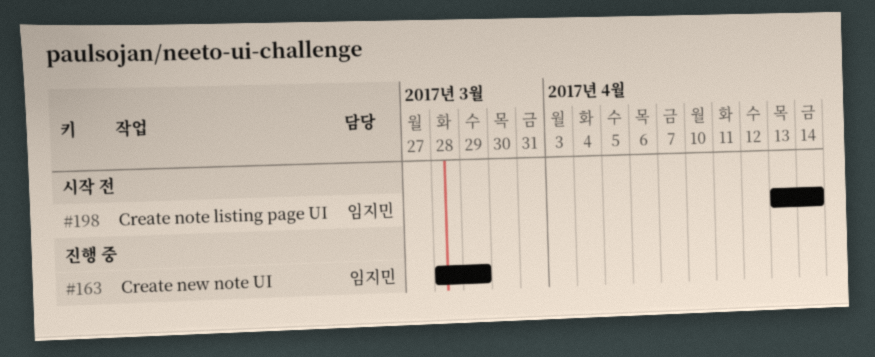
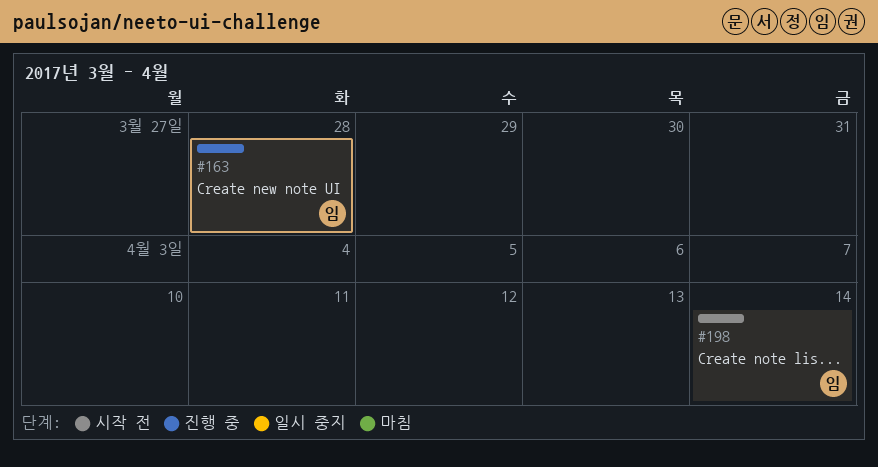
#163, due: Mar 29 -> Mar 28

